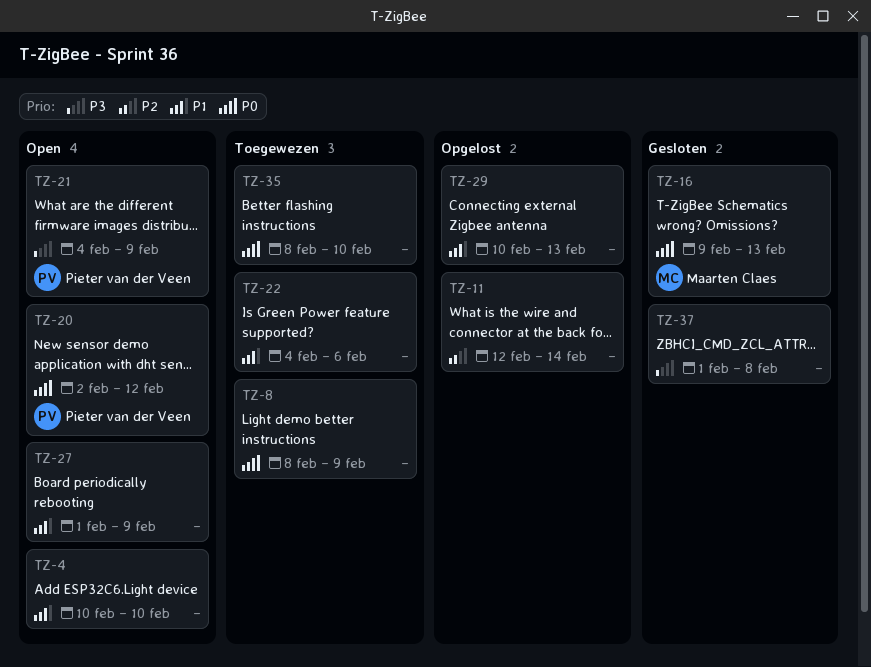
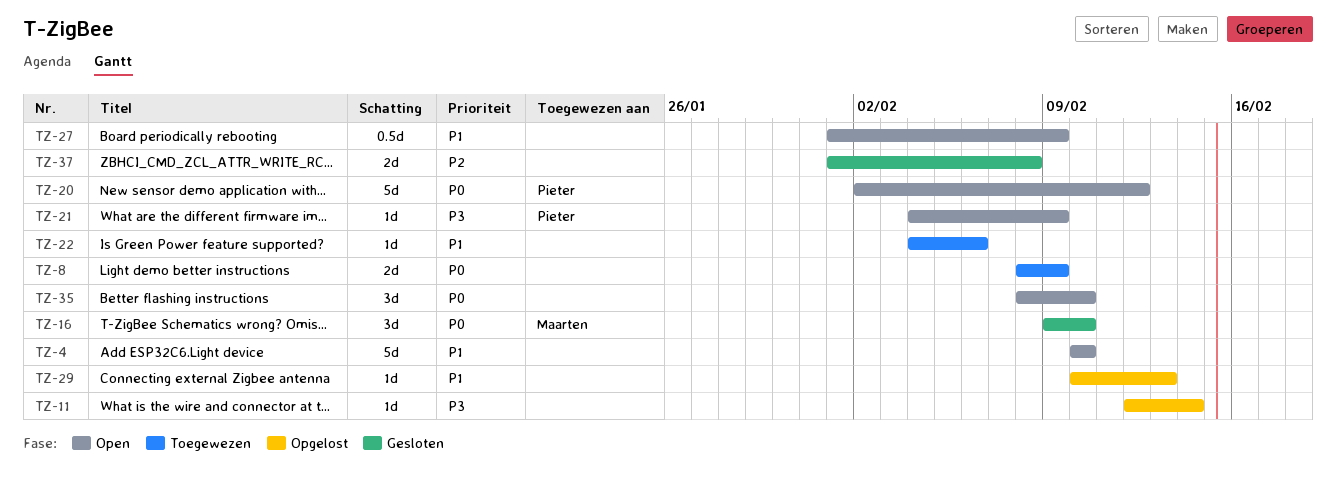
TZ-11, priority: P2 -> P3
TZ-16, due: Feb 13 -> Feb 10
TZ-35, status: Toegewezen -> Open
TZ-37, priority: P3 -> P2

